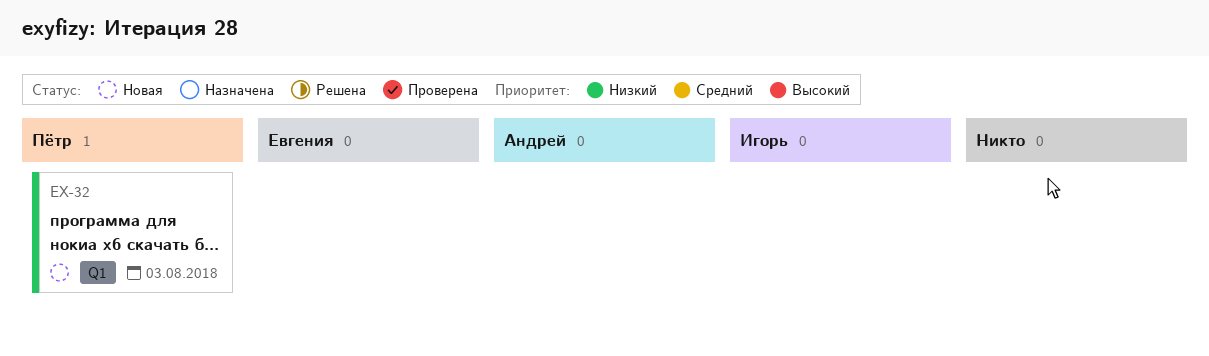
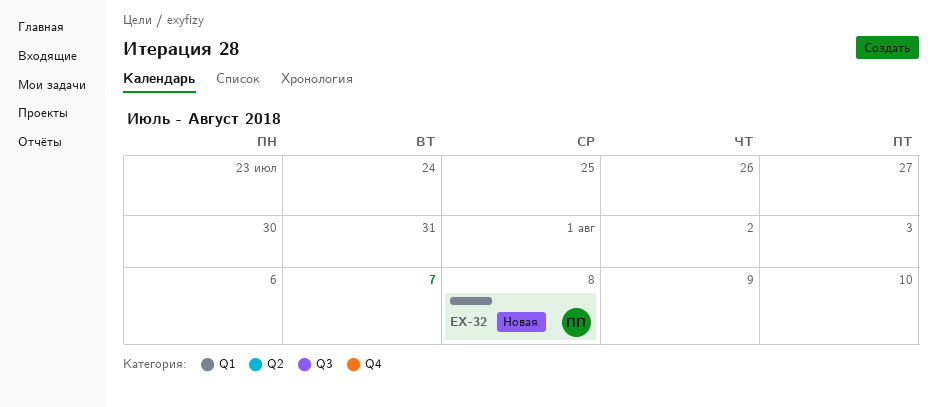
EX-32, due: Aug 3 -> Aug 8

